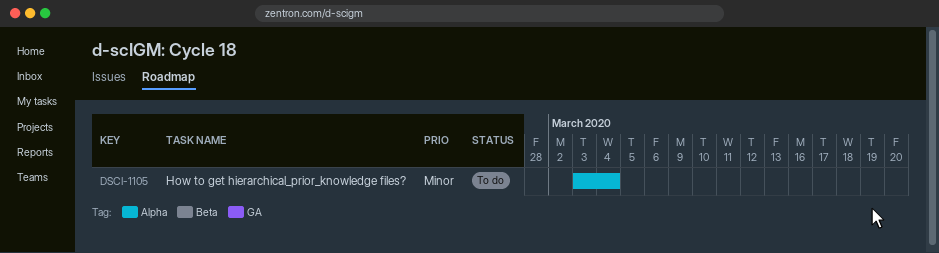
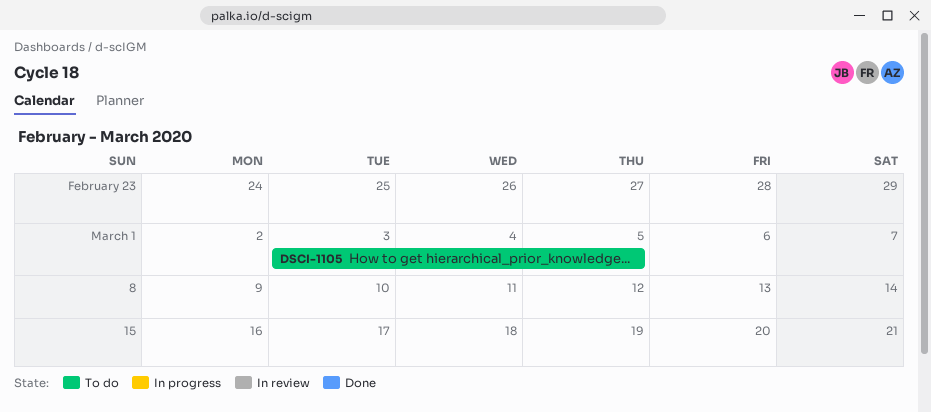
DSCI-1105, due: Mar 4 -> Mar 5

